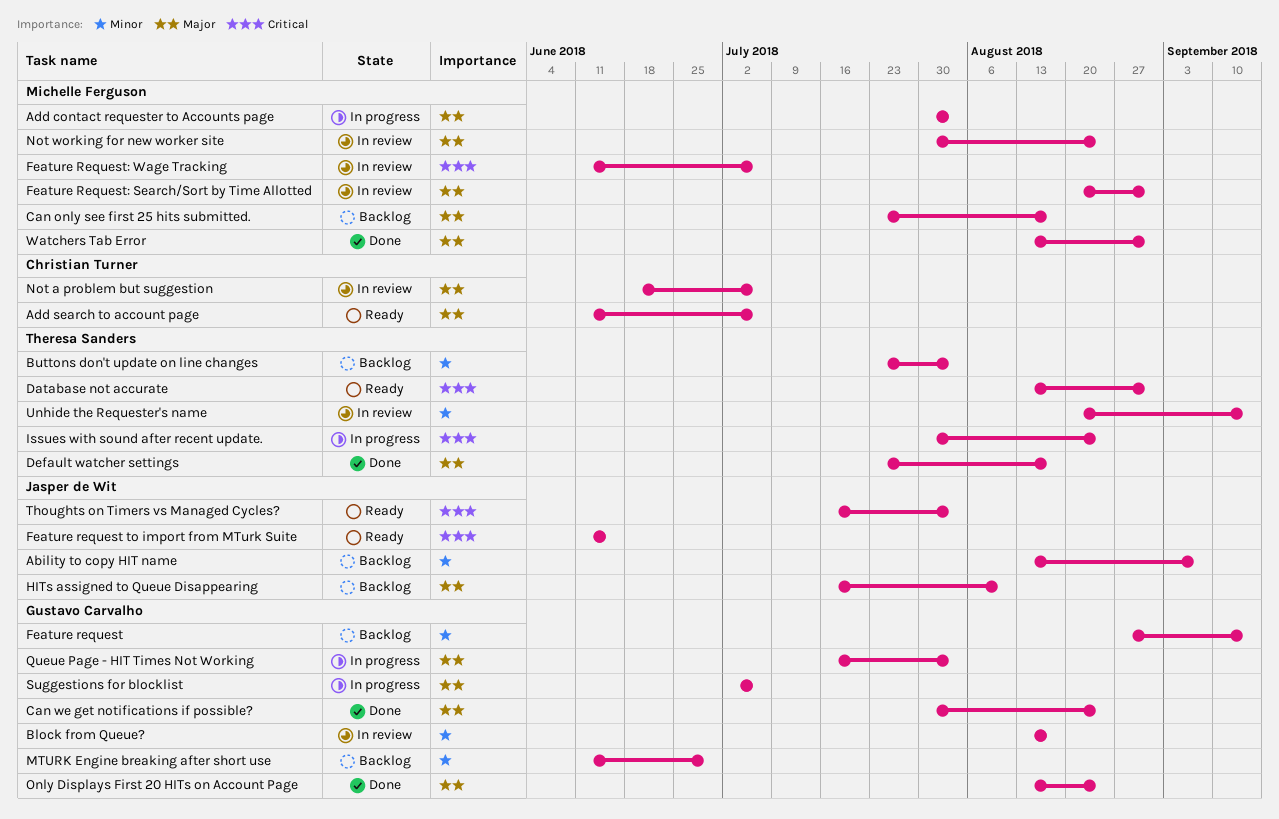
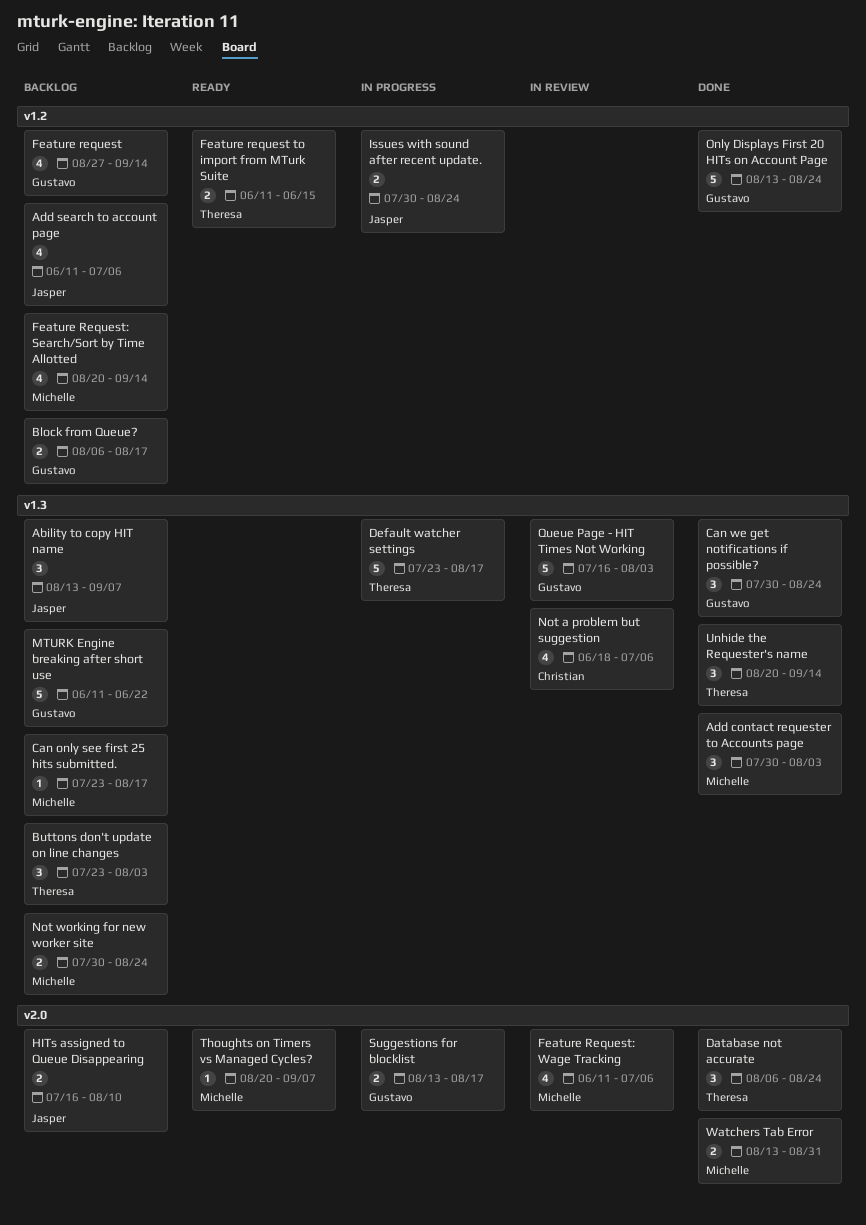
Add contact requester to Accounts page, status: In progress -> Done
Add search to account page, status: Ready -> Backlog
Add search to account page, owner: Christian Turner -> Jasper de Wit
Block from Queue?, status: In review -> Backlog
Block from Queue?, start: Aug 13 -> Aug 6
Database not accurate, status: Ready -> Done
Database not accurate, start: Aug 13 -> Aug 6
Database not accurate, due: Aug 31 -> Aug 24
Default watcher settings, status: Done -> In progress
Feature request to import from MTurk Suite, owner: Jasper de Wit -> Theresa Sanders
Feature Request: Search/Sort by Time Allotted, status: In review -> Backlog
Feature Request: Search/Sort by Time Allotted, due: Aug 31 -> Sep 14
Issues with sound after recent update., owner: Theresa Sanders -> Jasper de Wit
MTURK Engine breaking after short use, due: Jun 29 -> Jun 22
Not working for new worker site, status: In review -> Backlog
Queue Page - HIT Times Not Working, status: In progress -> In review
Suggestions for blocklist, start: Jul 2 -> Aug 13
Suggestions for blocklist, due: Jul 6 -> Aug 17
Thoughts on Timers vs Managed Cycles?, owner: Jasper de Wit -> Michelle Ferguson
Thoughts on Timers vs Managed Cycles?, start: Jul 16 -> Aug 20
Thoughts on Timers vs Managed Cycles?, due: Aug 3 -> Sep 7
Unhide the Requester's name, status: In review -> Done

